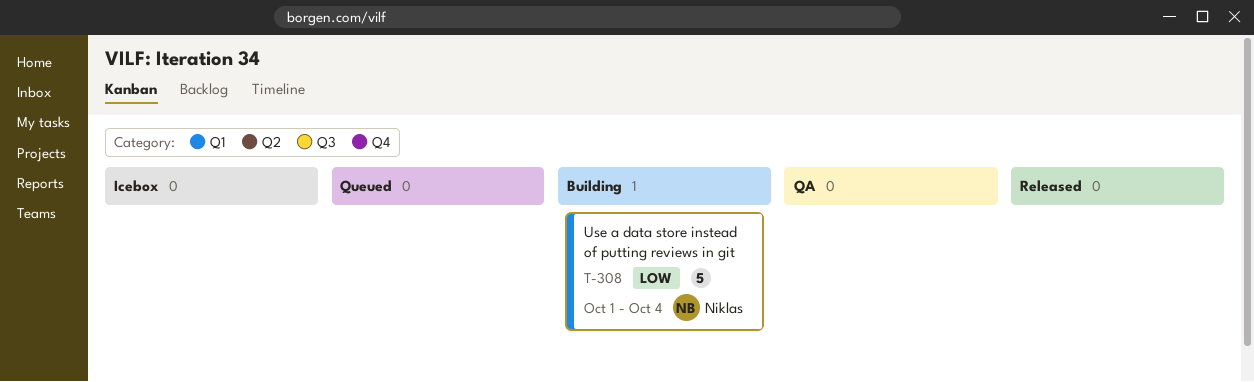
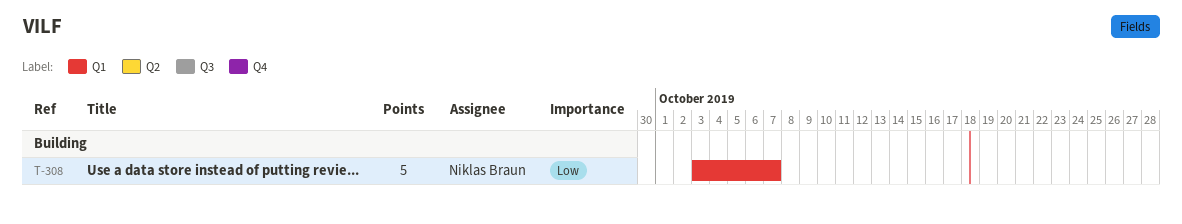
T-308, start: Oct 1 -> Oct 3
T-308, due: Oct 4 -> Oct 7

